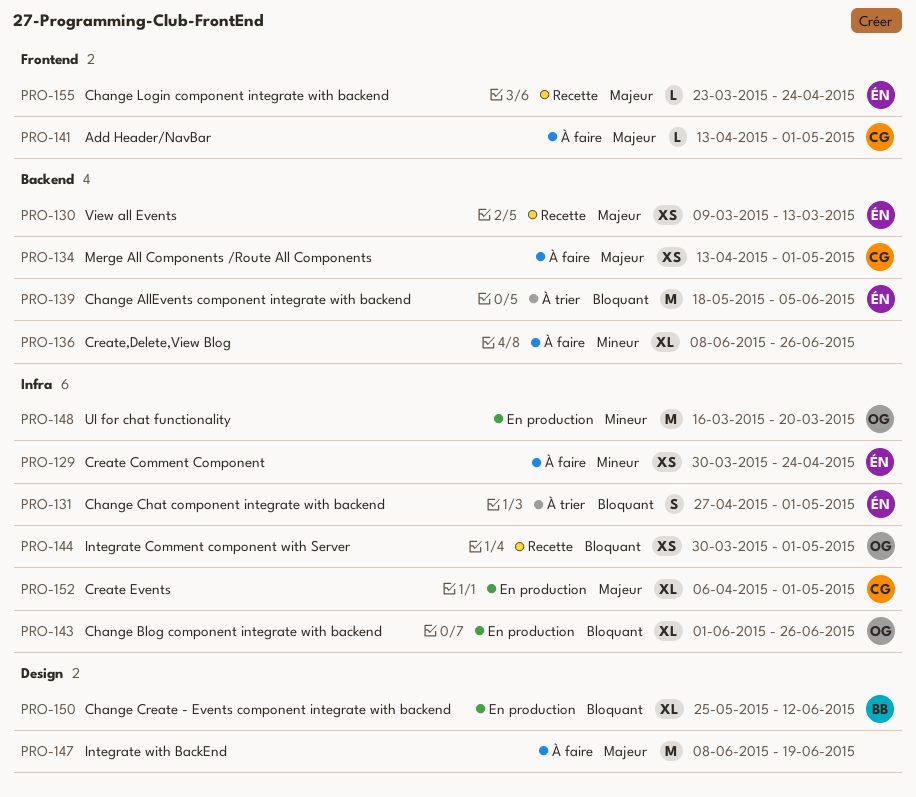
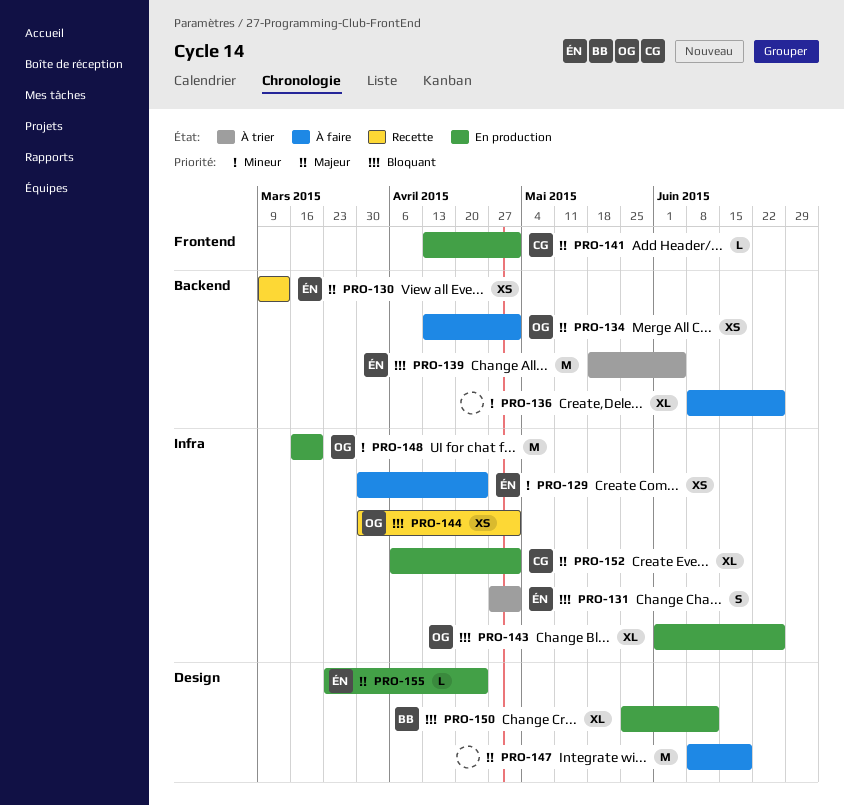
PRO-134, owner: CG -> OG
PRO-141, status: À faire -> En production
PRO-155, status: Recette -> En production
PRO-155, label: Frontend -> Design

